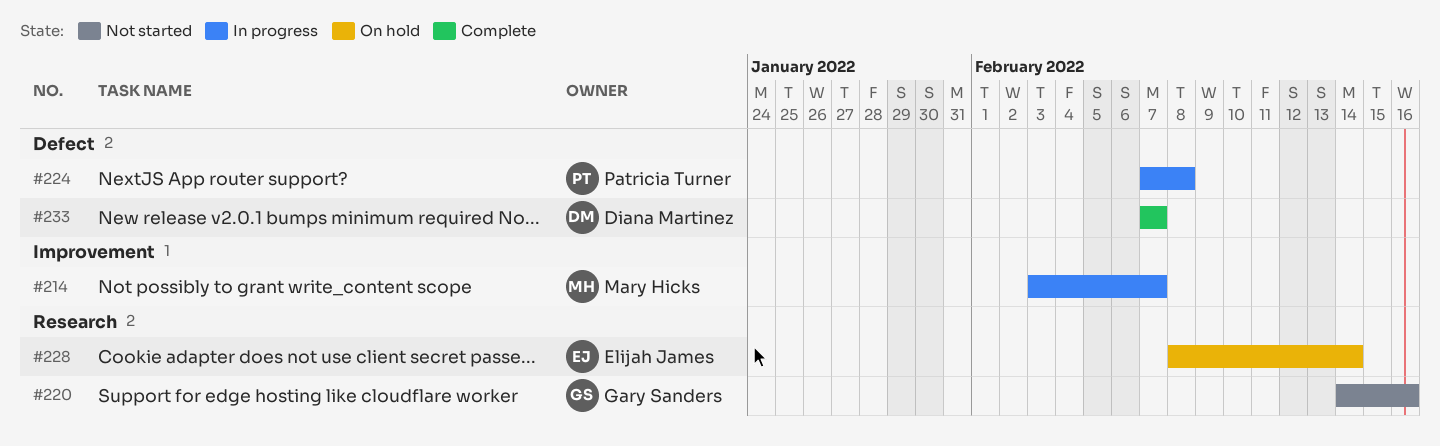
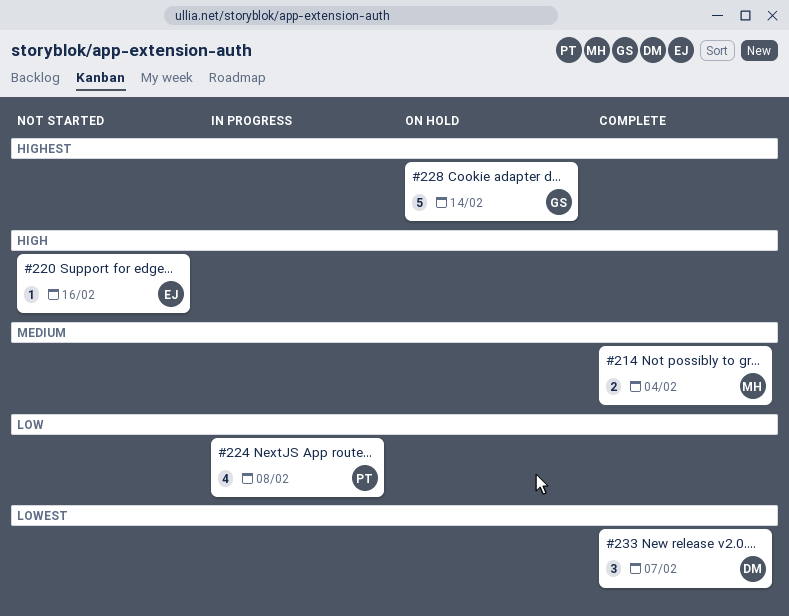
#214, status: In progress -> Complete
#214, due: Feb 7 -> Feb 4
#220, owner: Gary Sanders -> Elijah James
#228, owner: Elijah James -> Gary Sanders

